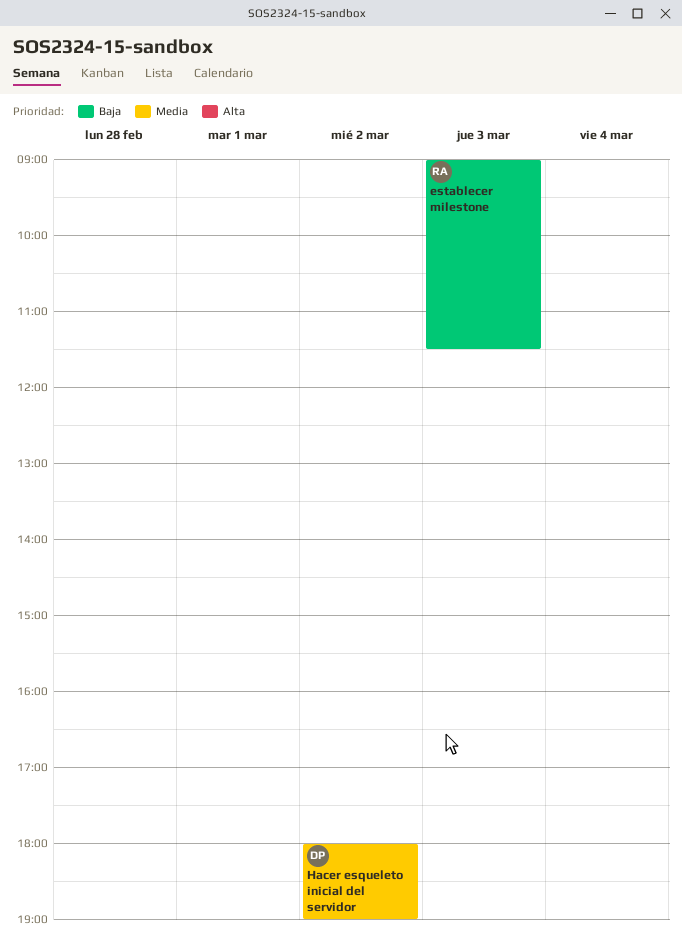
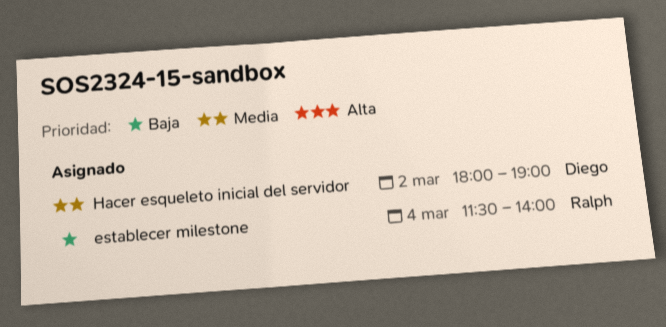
establecer milestone, day: Mar 3 -> Mar 4
establecer milestone, begins: 09:00 -> 11:30
establecer milestone, ends: 11:30 -> 14:00

